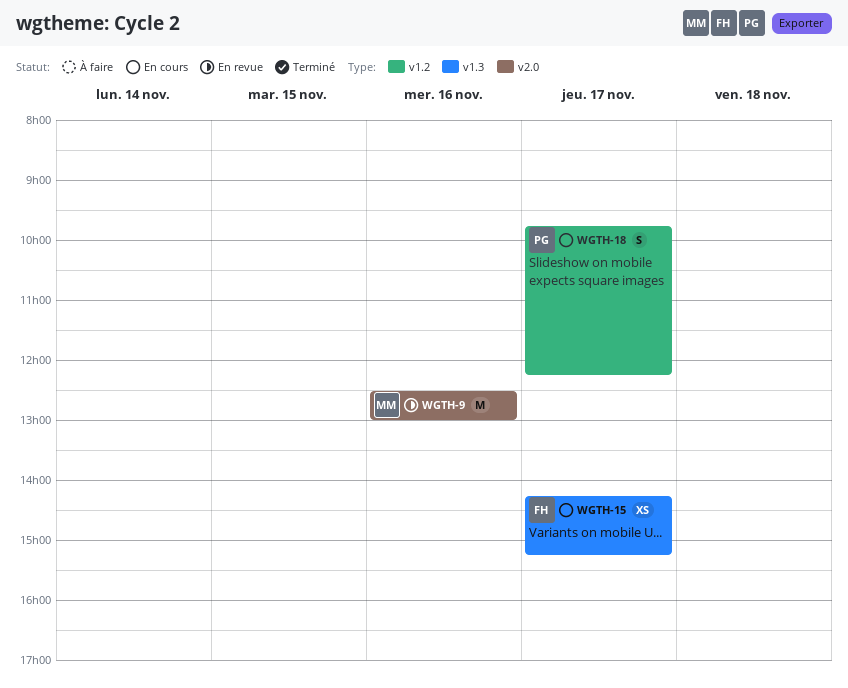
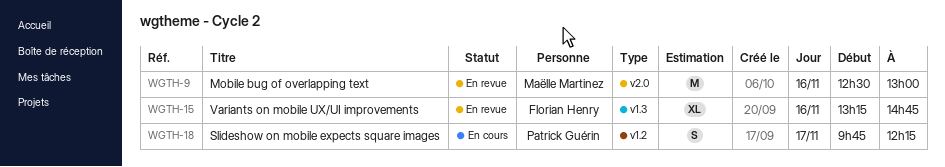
WGTH-15, status: En cours -> En revue
WGTH-15, estimate: XS -> XL
WGTH-15, day: Nov 17 -> Nov 16
WGTH-15, begins: 14:15 -> 13:15
WGTH-15, ends: 15:15 -> 14:45

